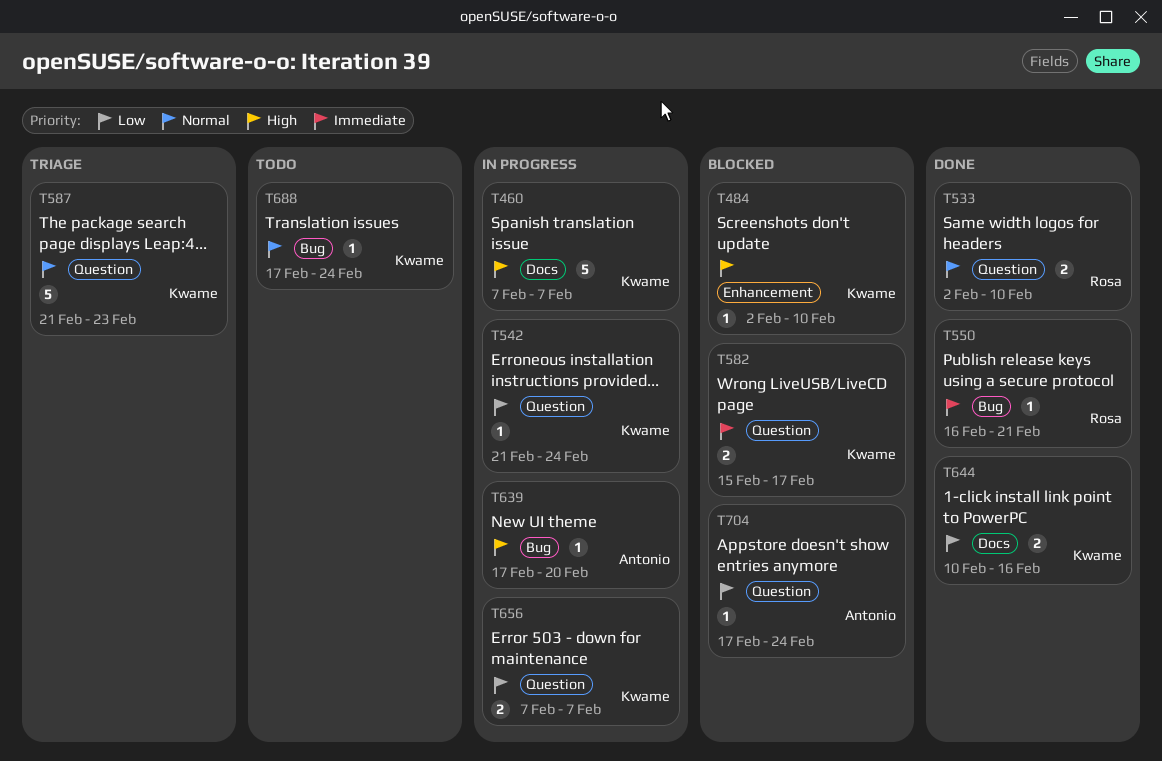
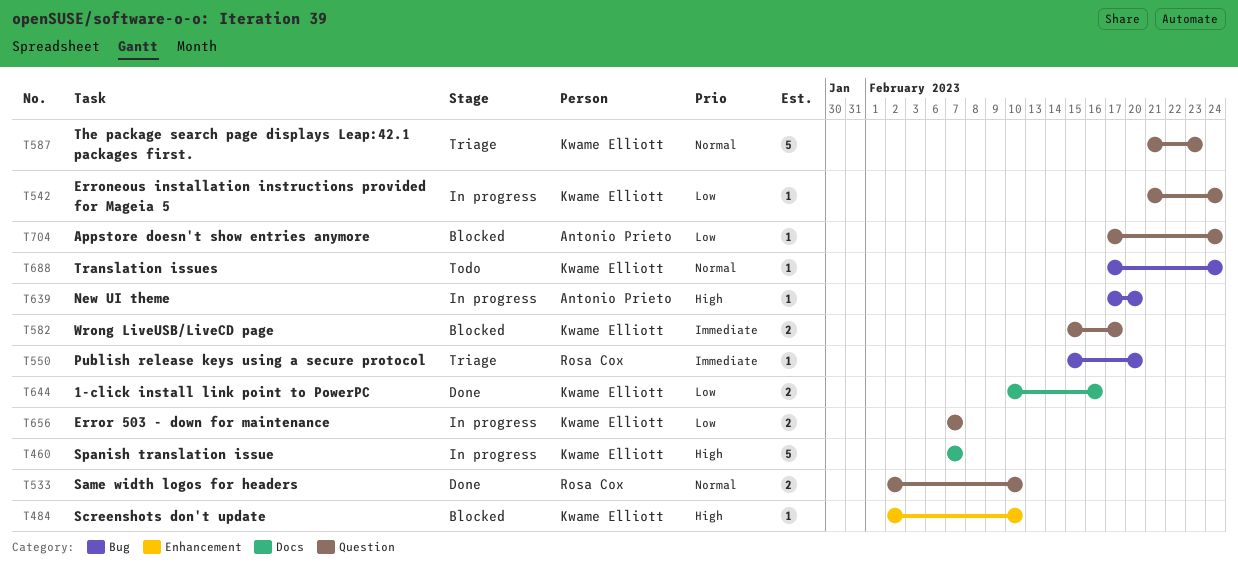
T550, status: Done -> Triage
T550, start: Feb 16 -> Feb 15
T550, due: Feb 21 -> Feb 20

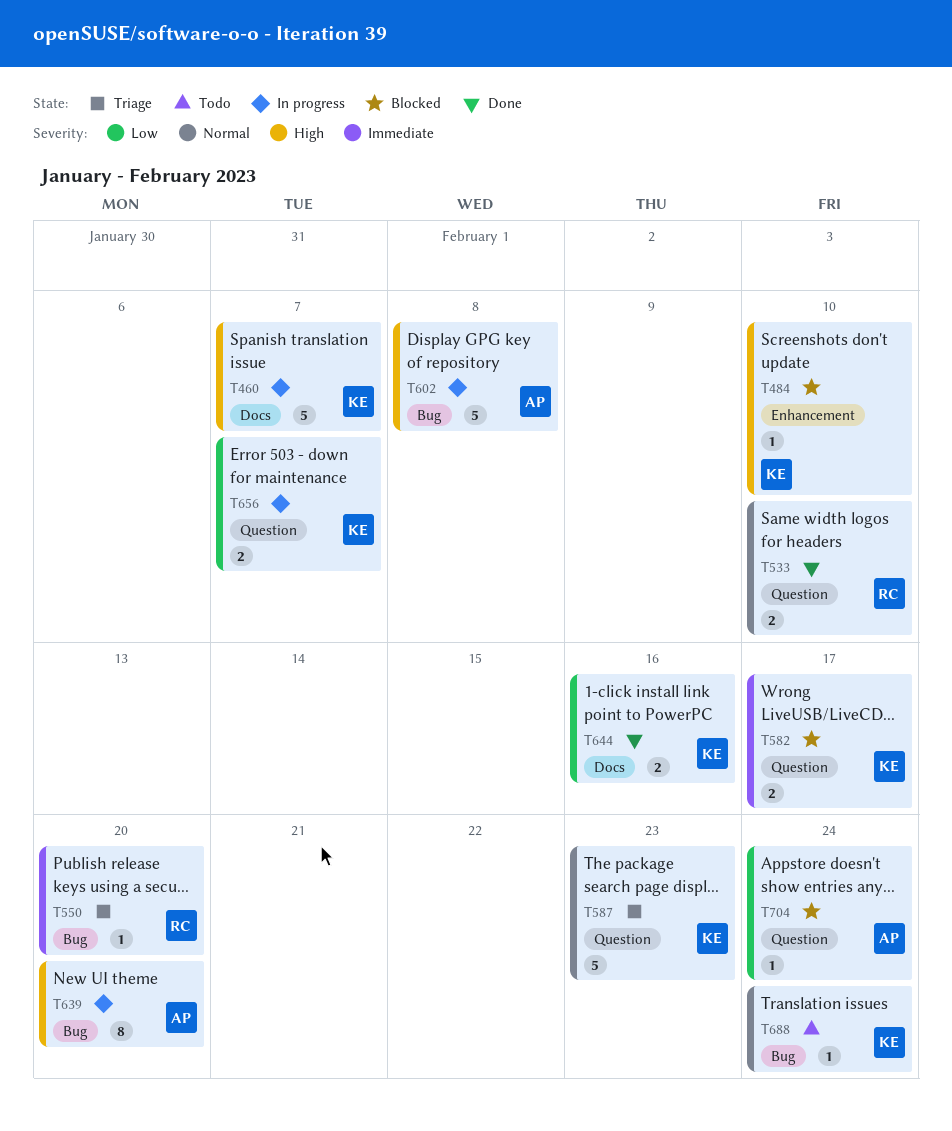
T542: present -> none
T602: none -> present
T639, estimate: 1 -> 8

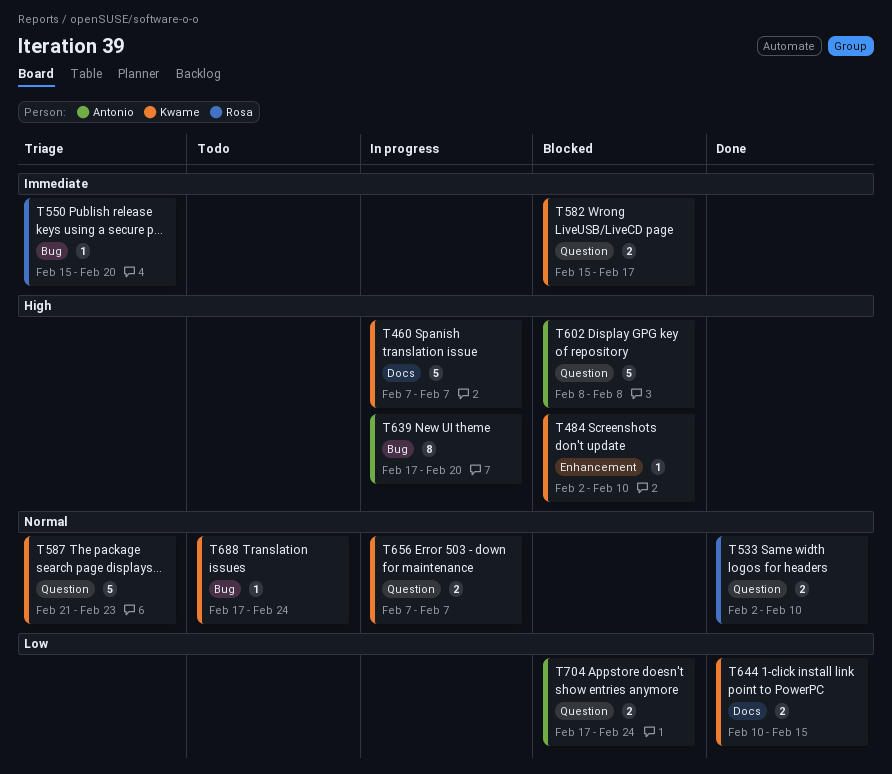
T602, status: In progress -> Blocked
T602, label: Bug -> Question
T644, due: Feb 16 -> Feb 15
T656, priority: Low -> Normal
T704, estimate: 1 -> 2

